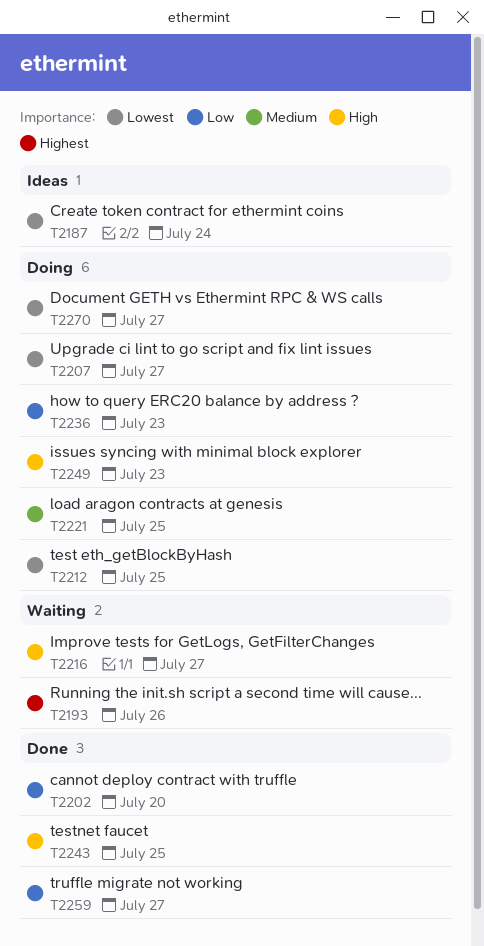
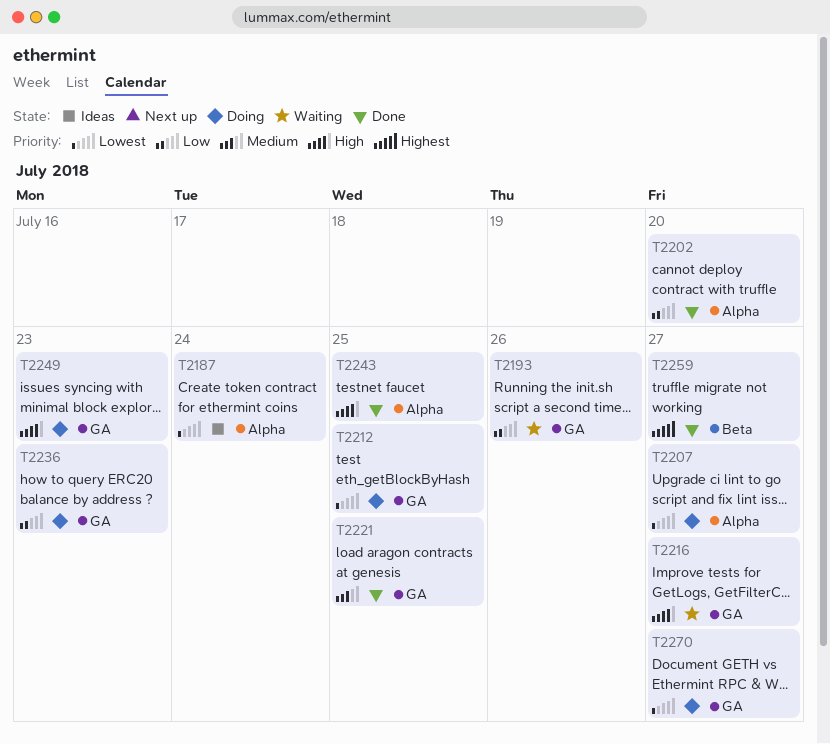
T2193, priority: Highest -> Low
T2221, status: Doing -> Done
T2259, priority: Low -> Highest

